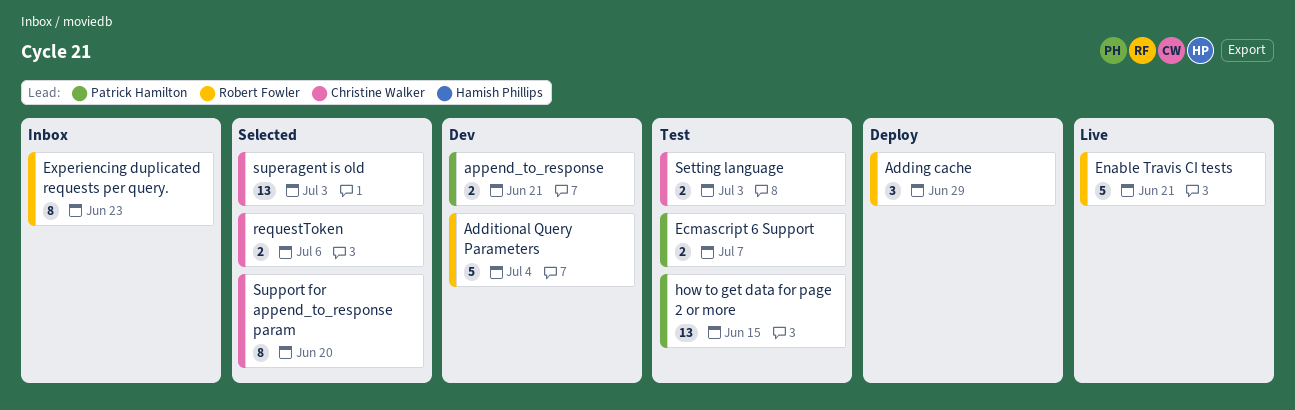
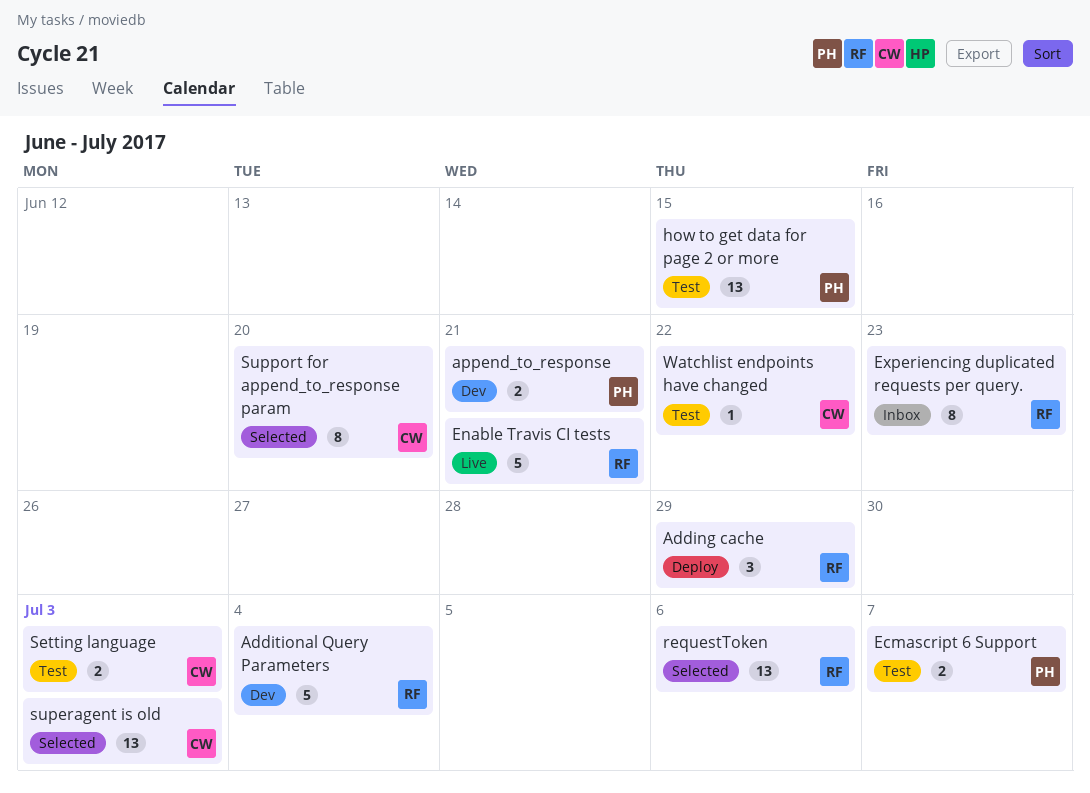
requestToken, owner: Christine Walker -> Robert Fowler
requestToken, estimate: 2 -> 13
Watchlist endpoints have changed: none -> present

